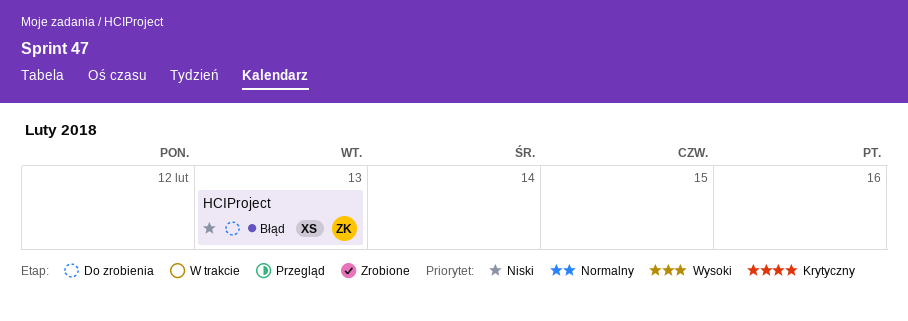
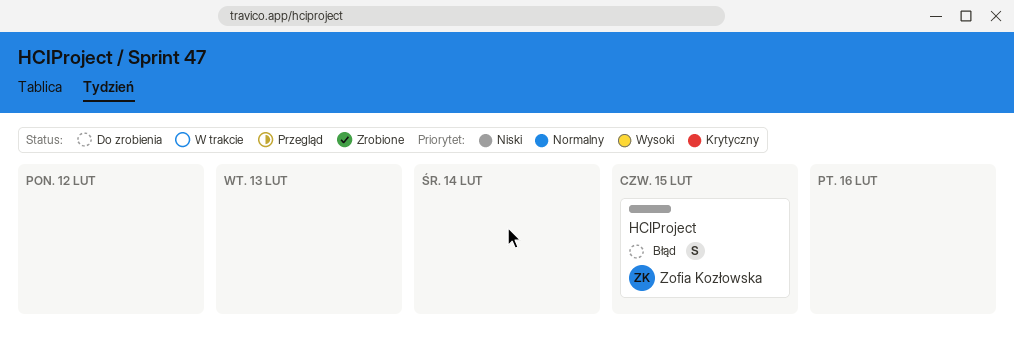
HCIProject, estimate: XS -> S
HCIProject, due: Feb 13 -> Feb 15

